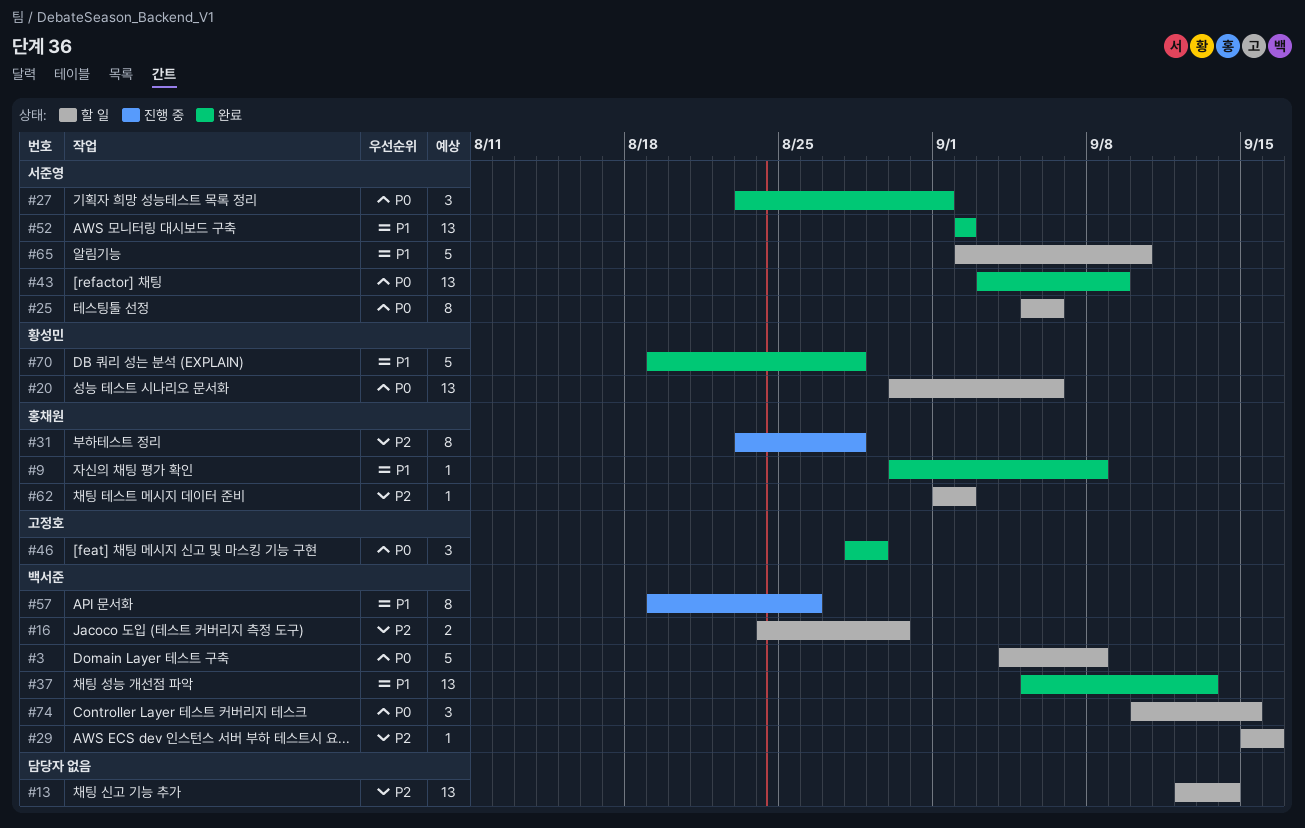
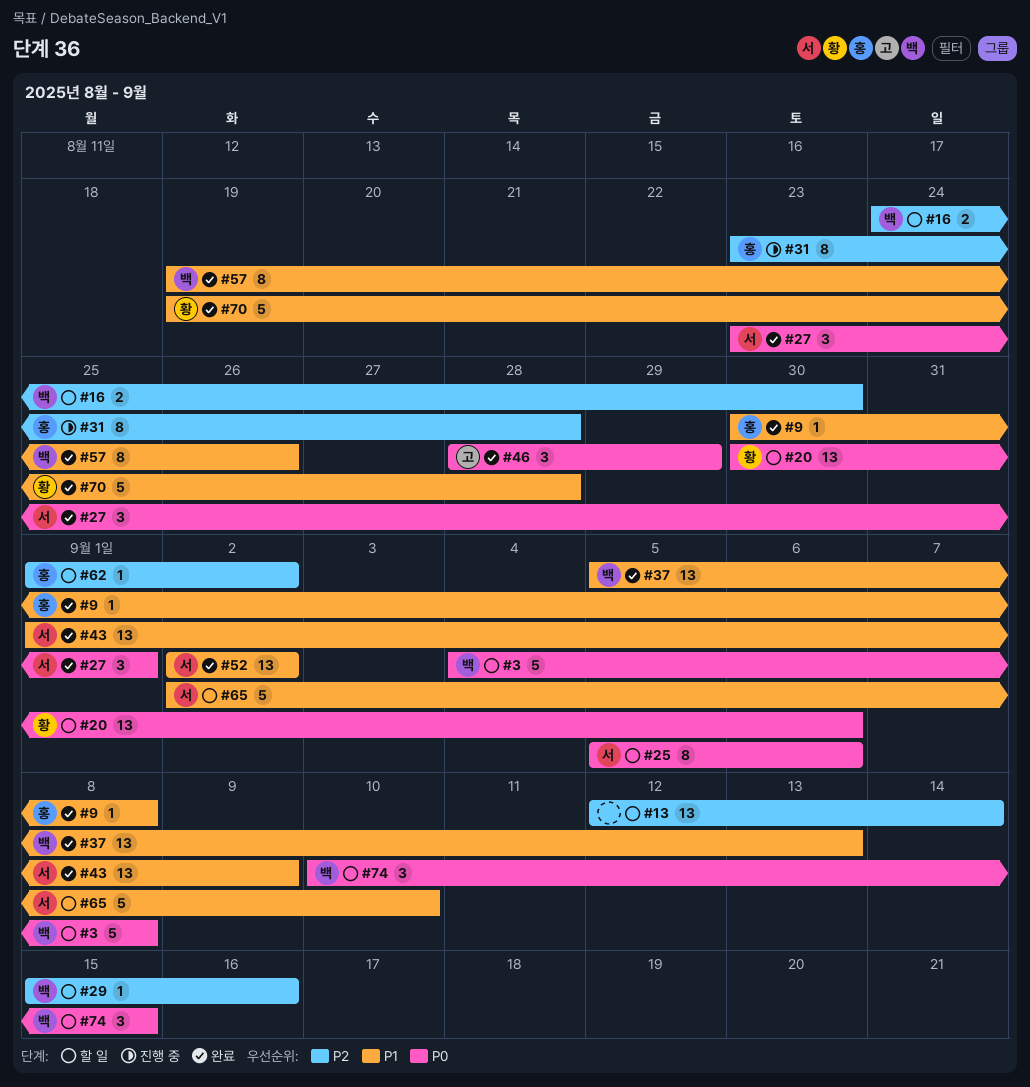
#43, priority: P0 -> P1
#43, start: Sep 3 -> Sep 1
#57, status: 진행 중 -> 완료

